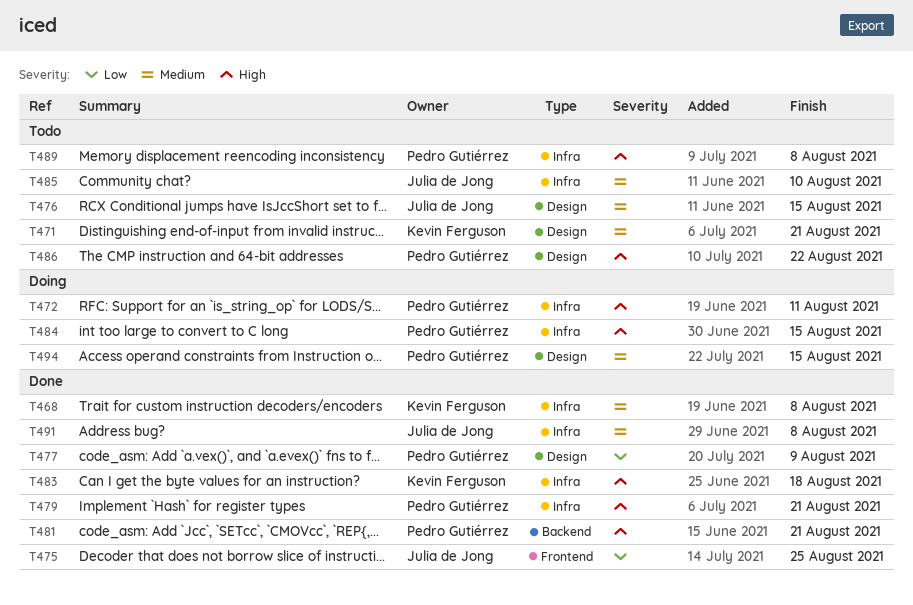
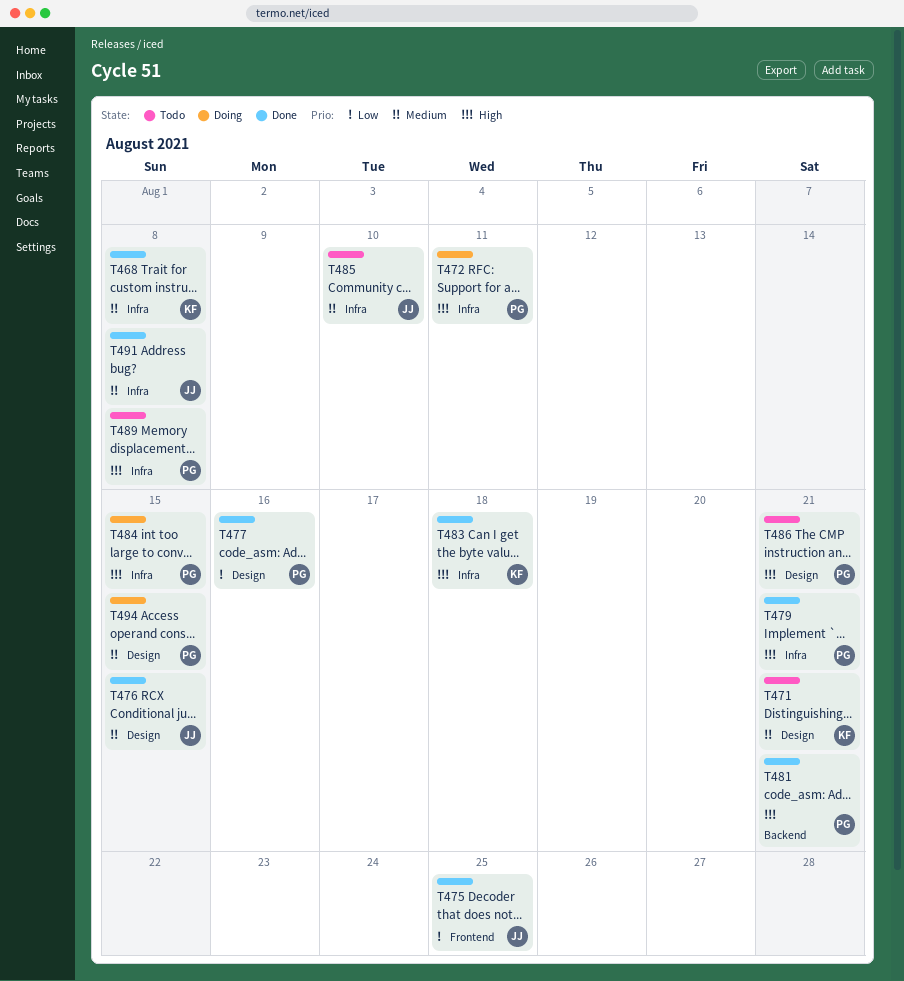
T476, status: Todo -> Done
T477, due: Aug 9 -> Aug 16
T486, due: Aug 22 -> Aug 21

